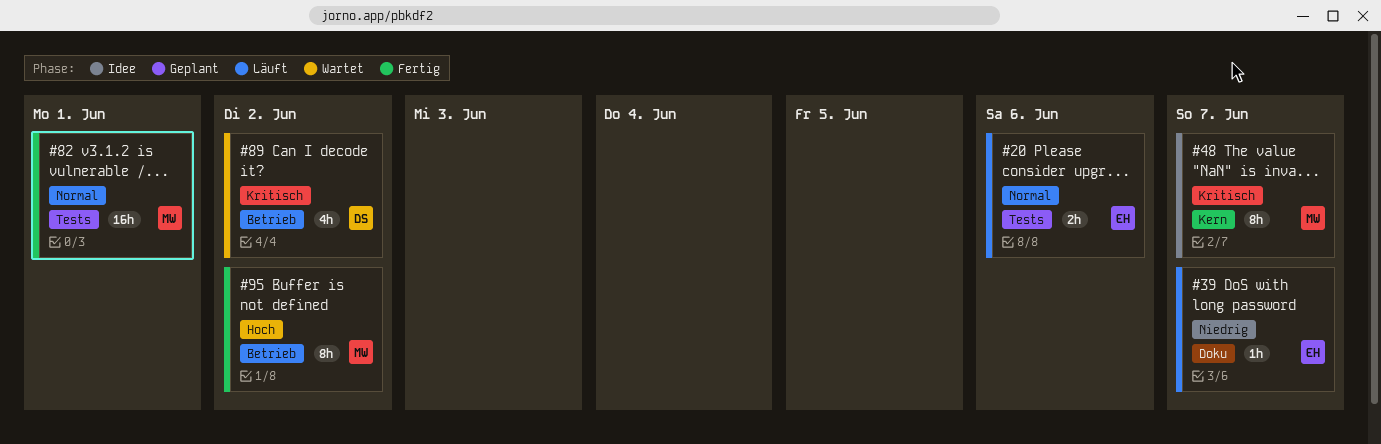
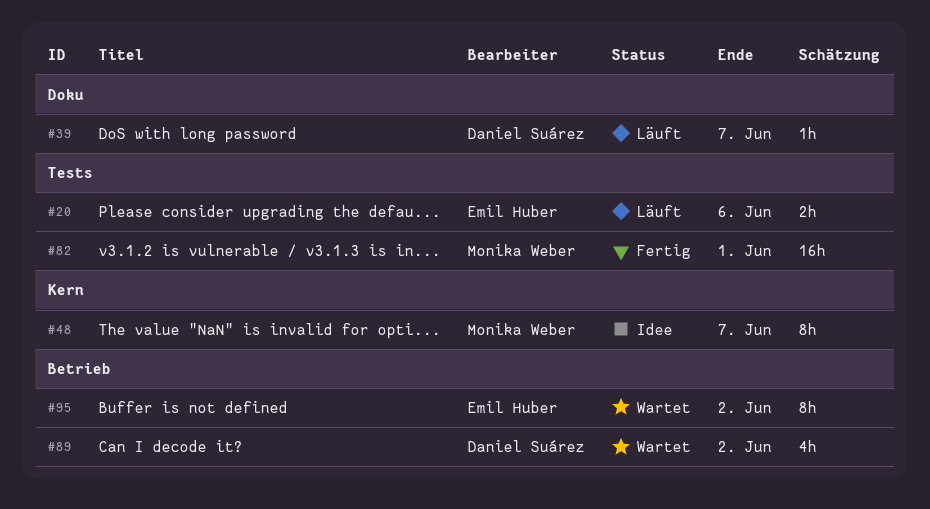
#39, owner: Emil Huber -> Daniel Suárez
#95, status: Fertig -> Wartet
#95, owner: Monika Weber -> Emil Huber

